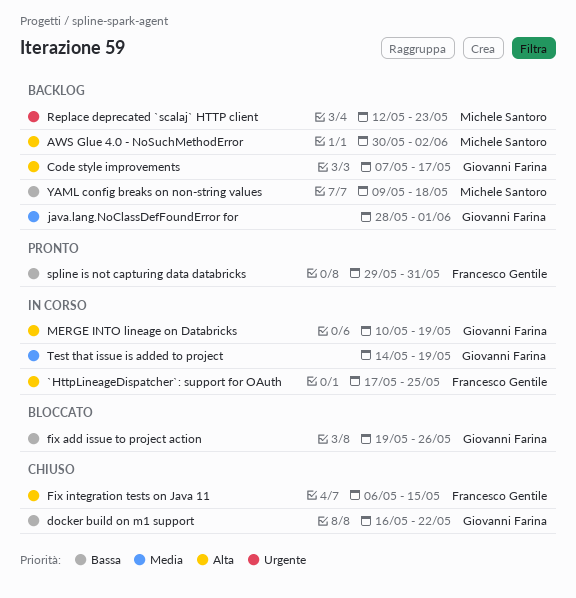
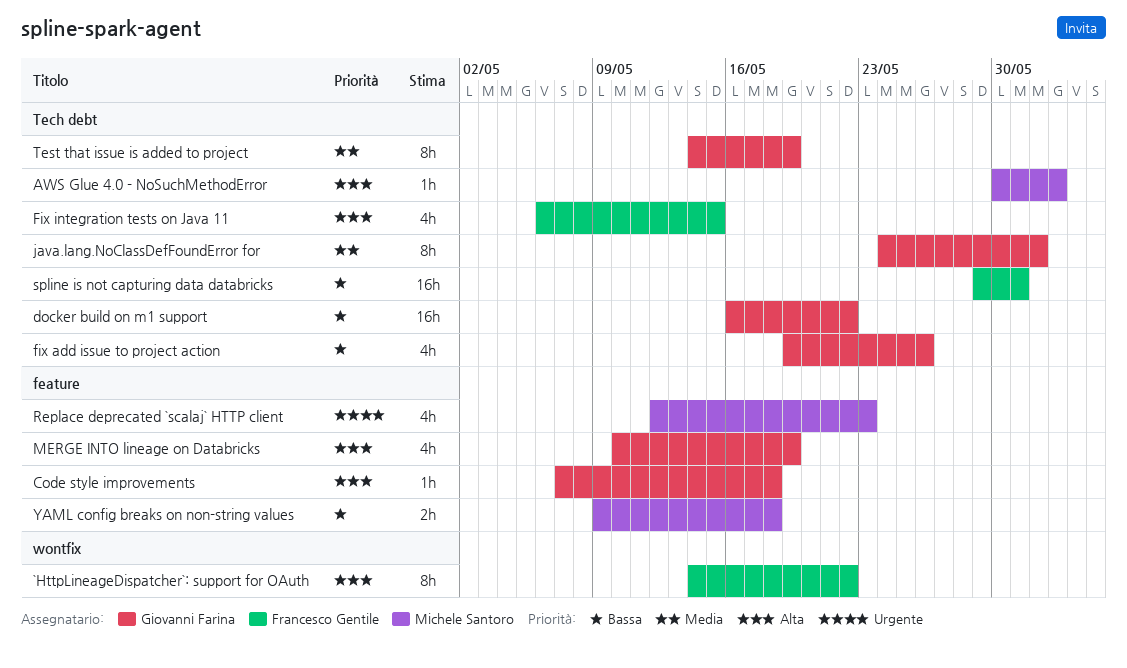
`HttpLineageDispatcher`: support for OAuth, start: May 17 -> May 14
`HttpLineageDispatcher`: support for OAuth, due: May 25 -> May 22
Code style improvements, due: May 17 -> May 18
java.lang.NoClassDefFoundError for, start: May 28 -> May 24

